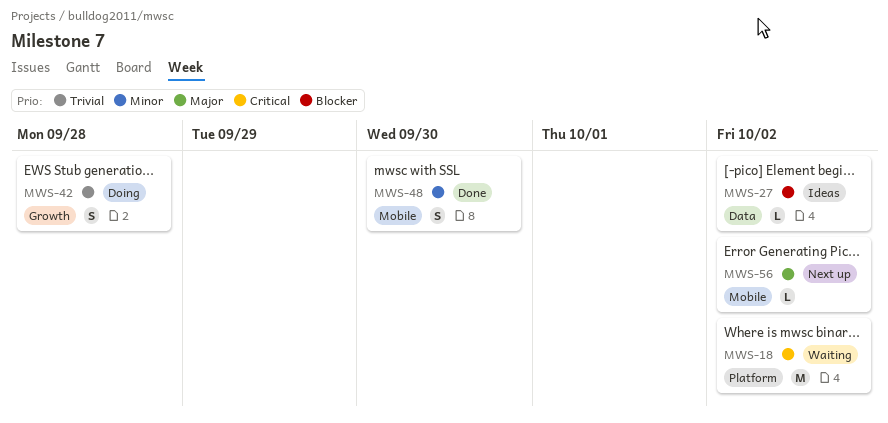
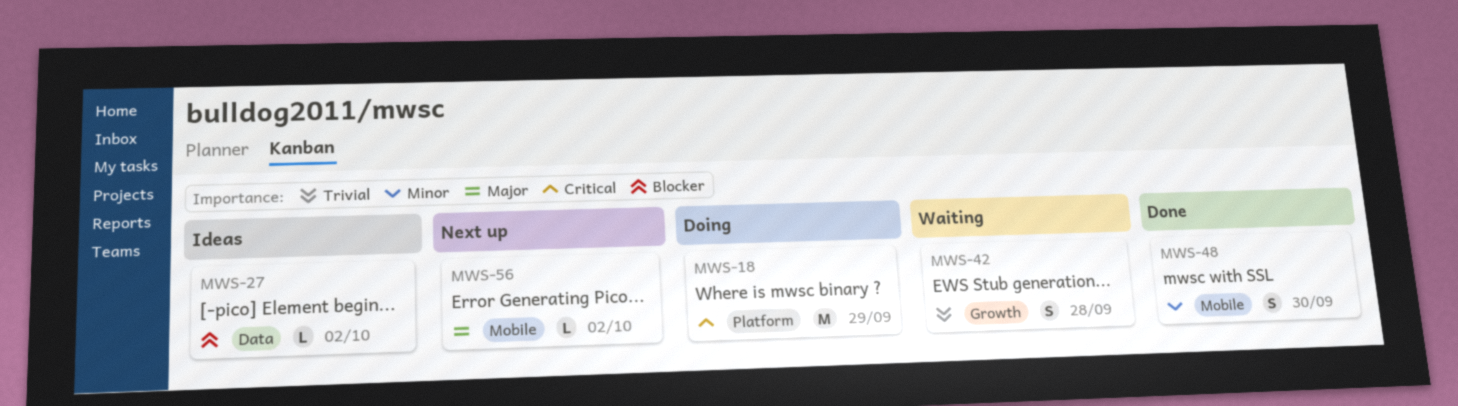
MWS-18, status: Waiting -> Doing
MWS-18, due: Oct 2 -> Sep 29
MWS-42, status: Doing -> Waiting

